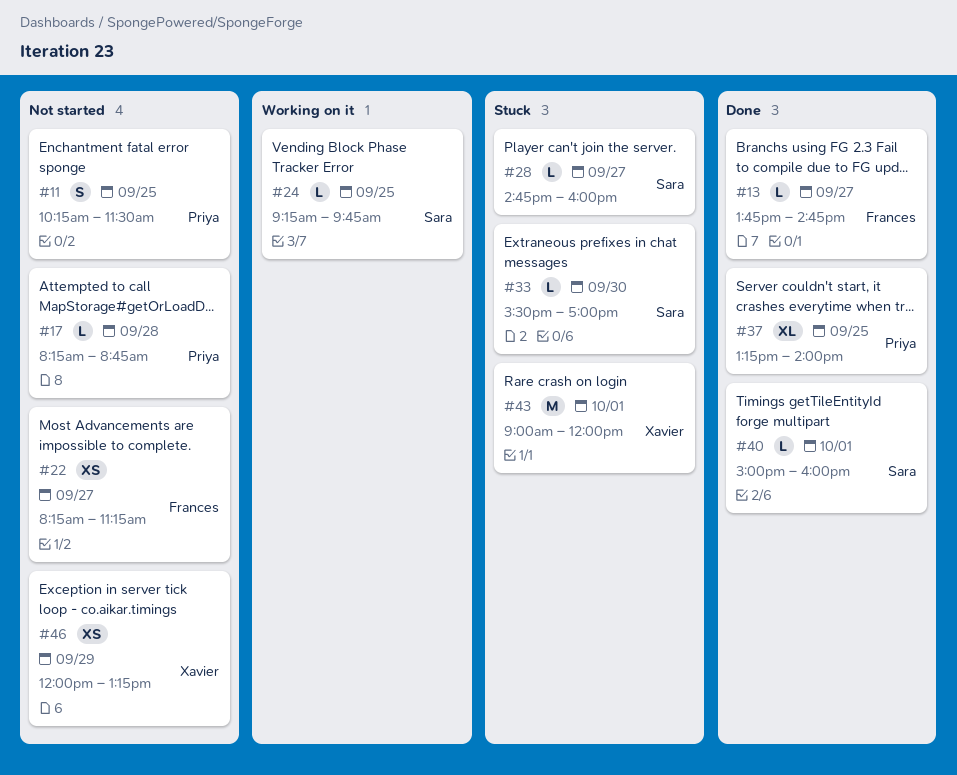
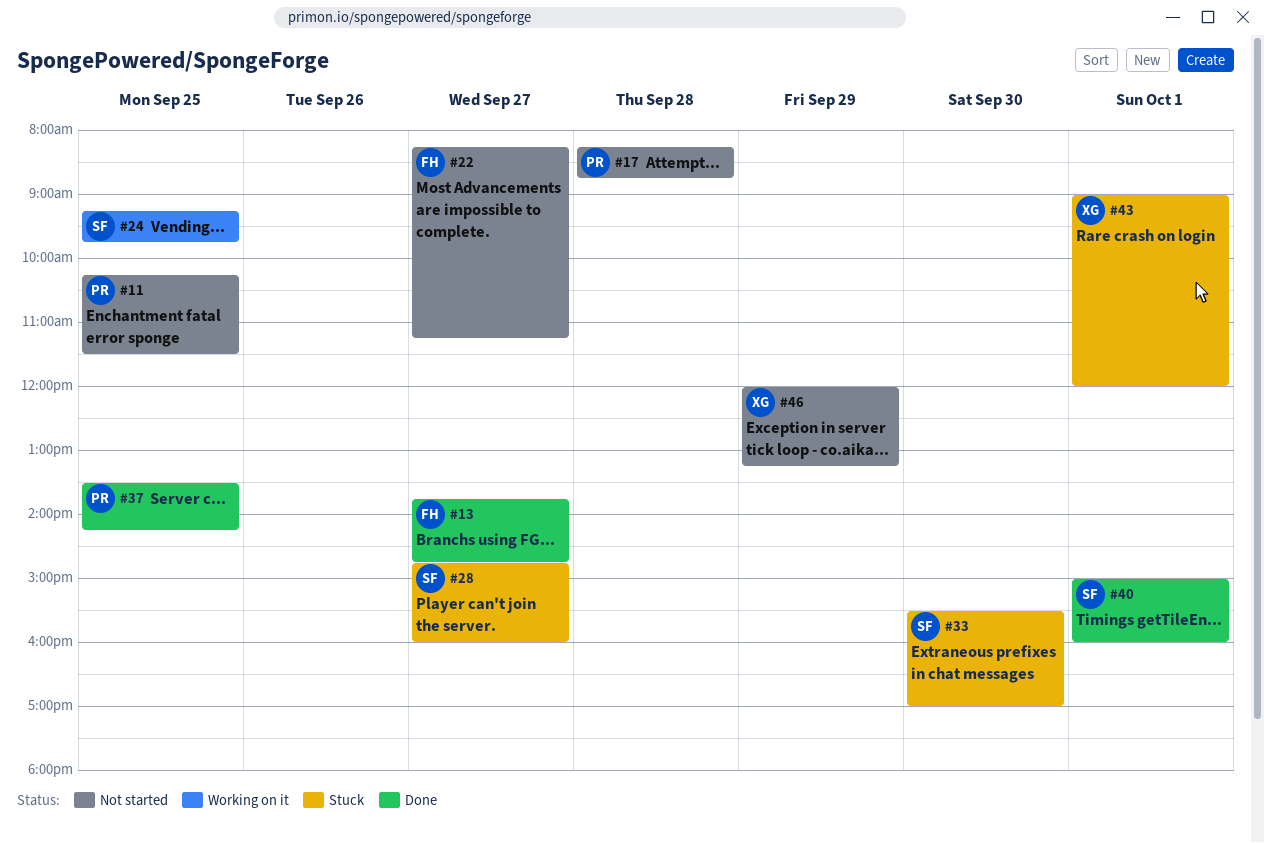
#37, begins: 13:15 -> 13:30
#37, ends: 14:00 -> 14:15

